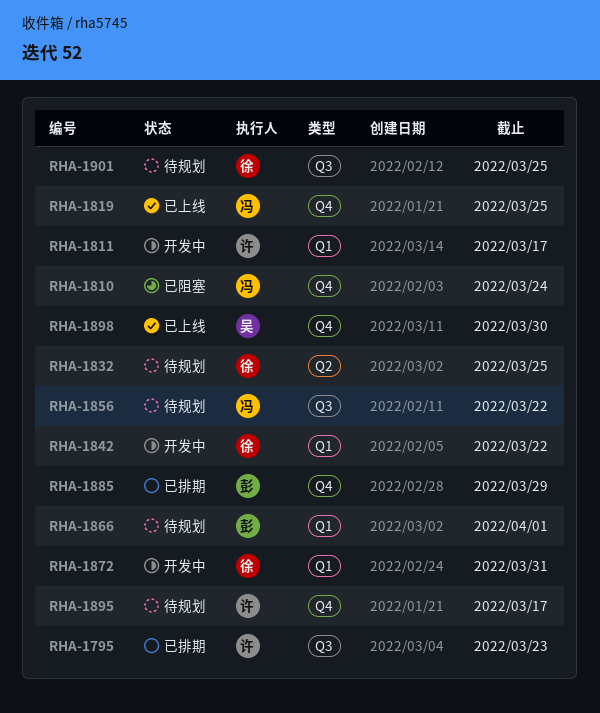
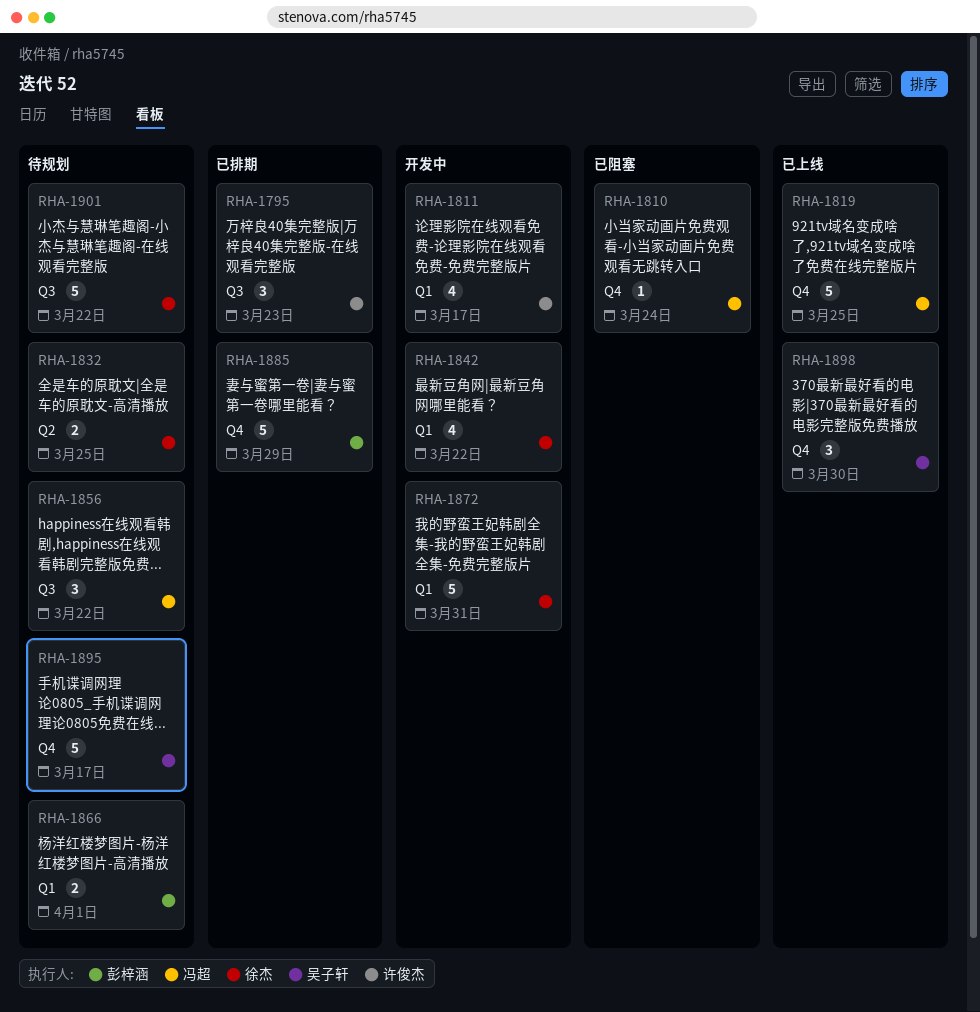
RHA-1895, owner: 许俊杰 -> 吴子轩
RHA-1901, due: Mar 25 -> Mar 22

